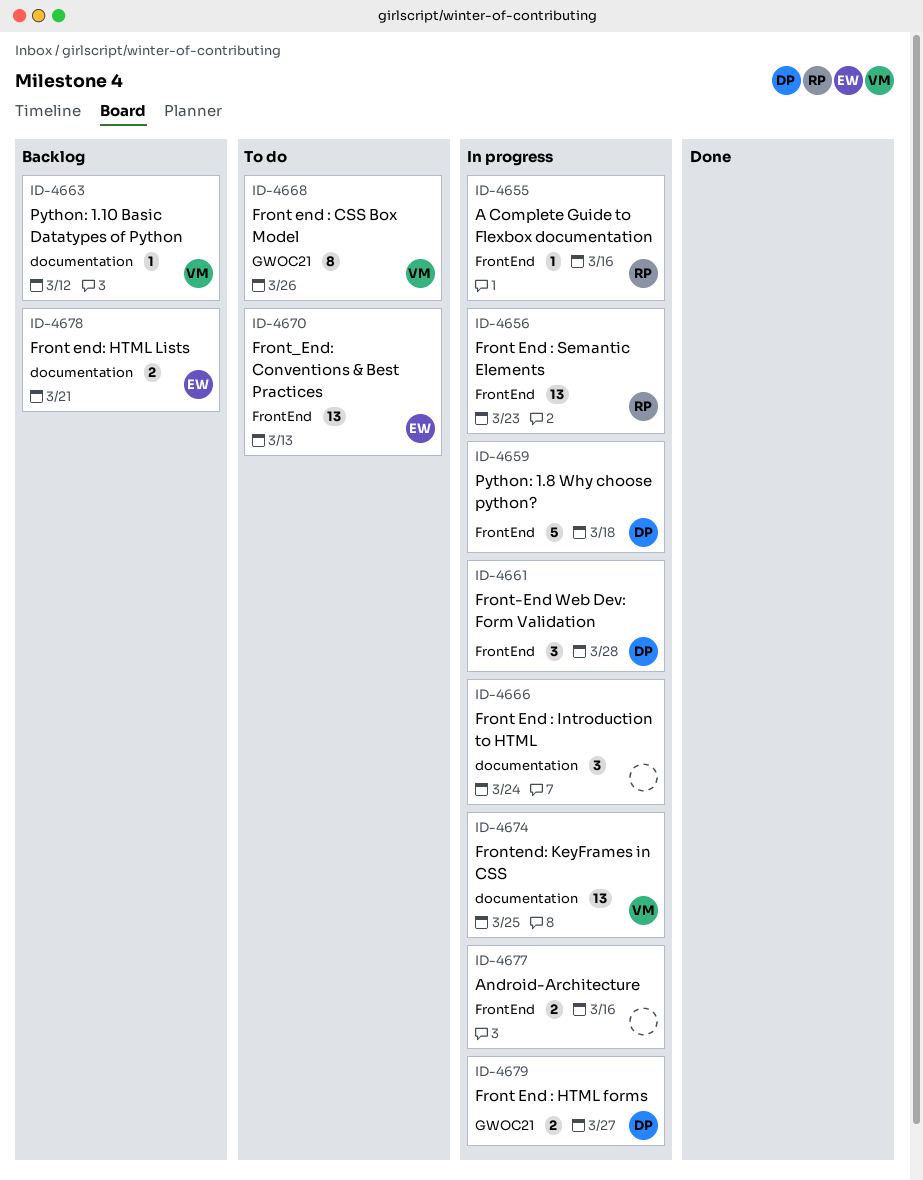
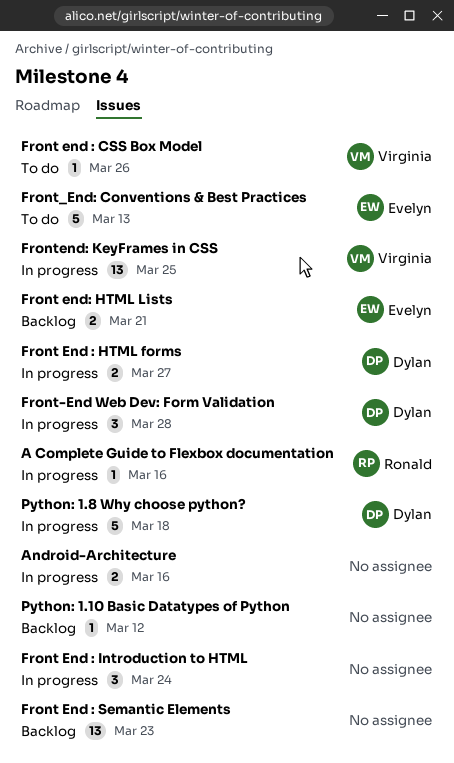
Front end : CSS Box Model, estimate: 8 -> 1
Front End : Semantic Elements, status: In progress -> Backlog
Front End : Semantic Elements, owner: Ronald -> none
Front_End: Conventions & Best Practices, estimate: 13 -> 5
Python: 1.10 Basic Datatypes of Python, owner: Virginia -> none

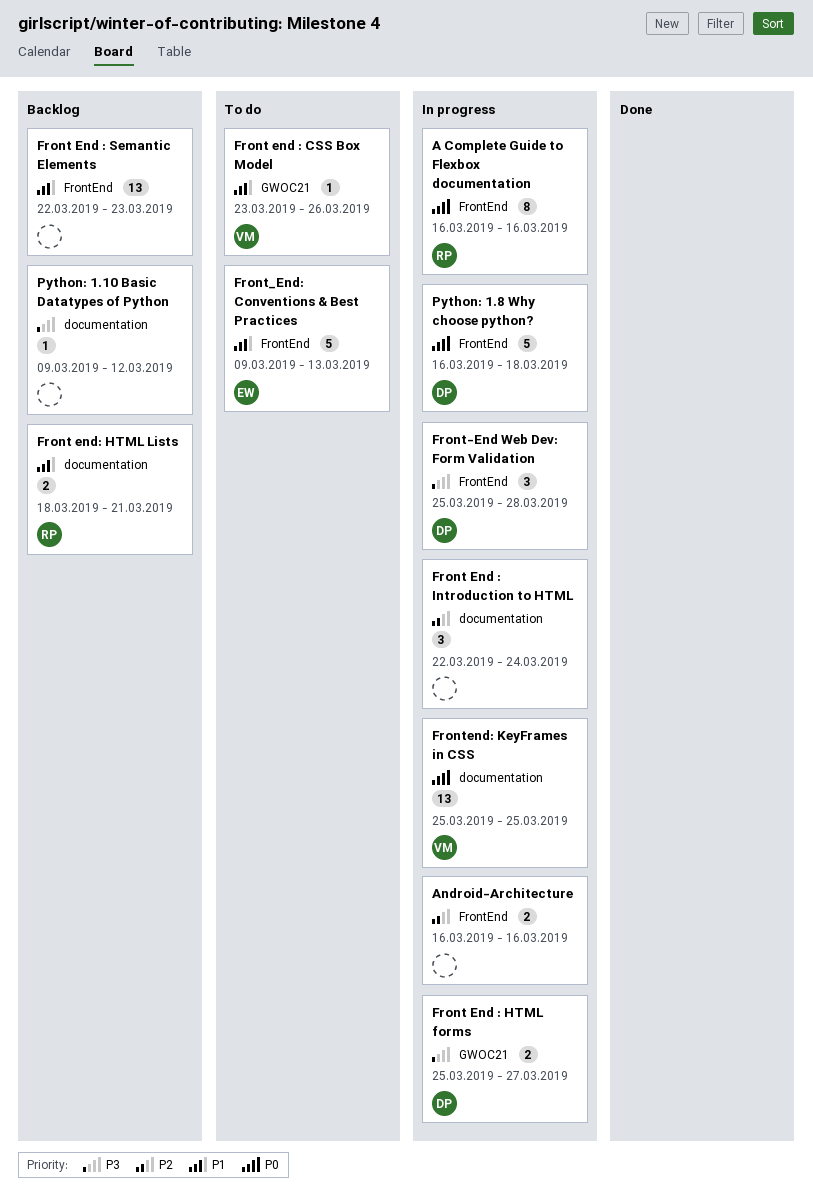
A Complete Guide to Flexbox documentation, estimate: 1 -> 8
Front end: HTML Lists, owner: Evelyn -> Ronald

